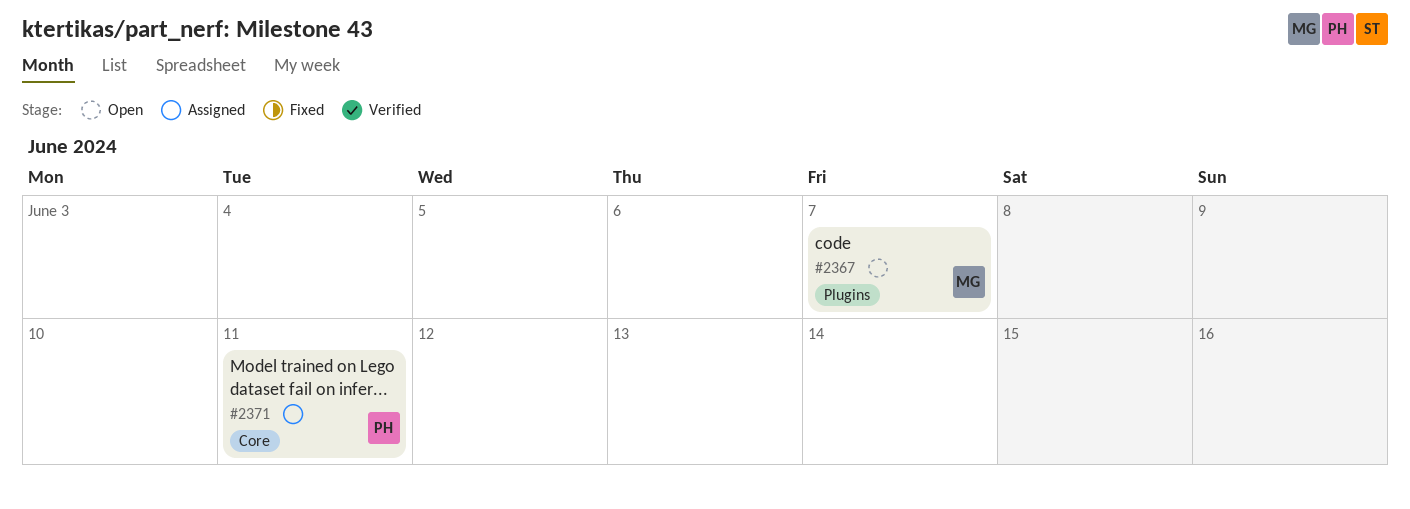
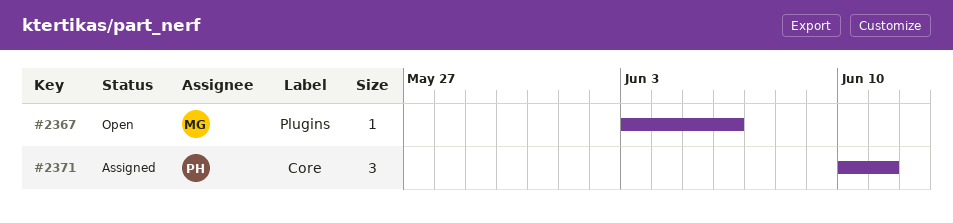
#2367, due: Jun 7 -> Jun 6

